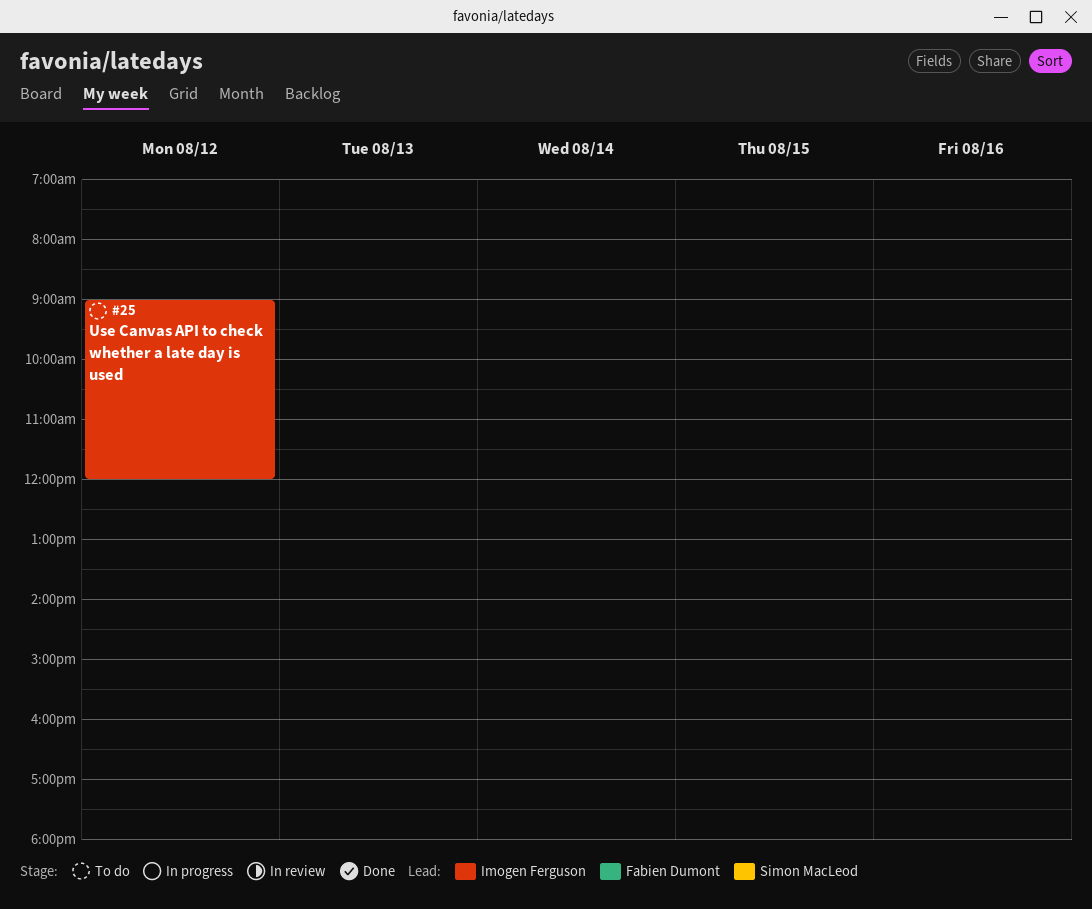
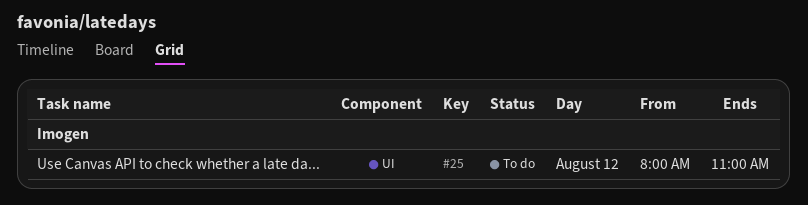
#25, begins: 09:00 -> 08:00
#25, ends: 12:00 -> 11:00

